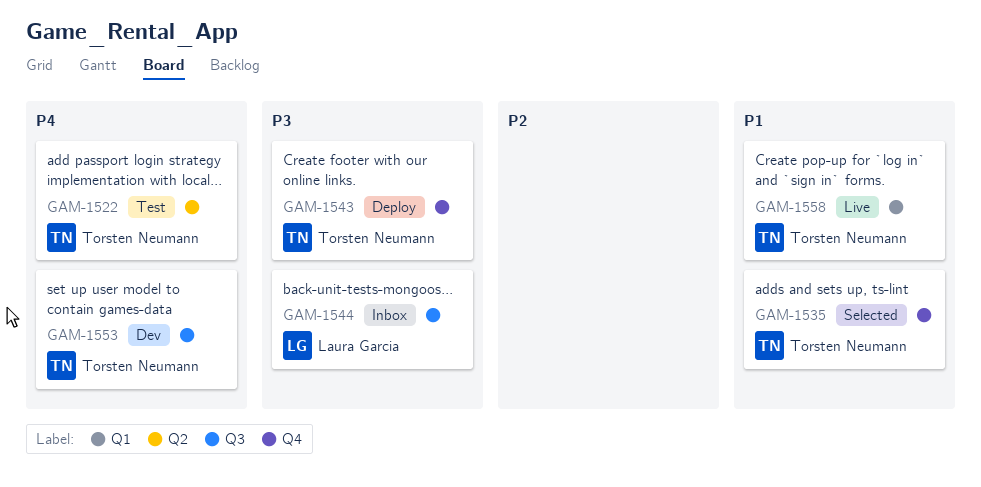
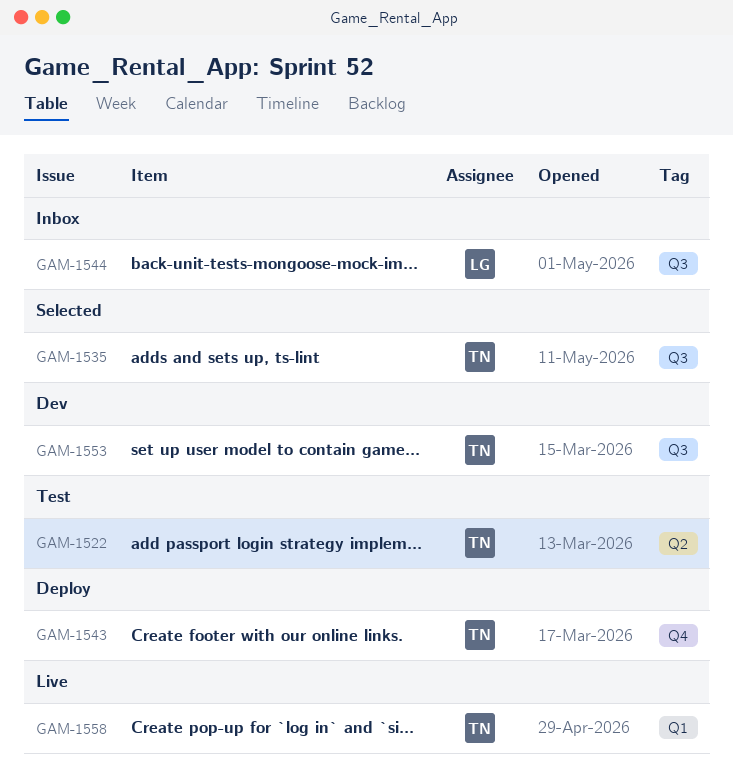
GAM-1535, label: Q4 -> Q3

